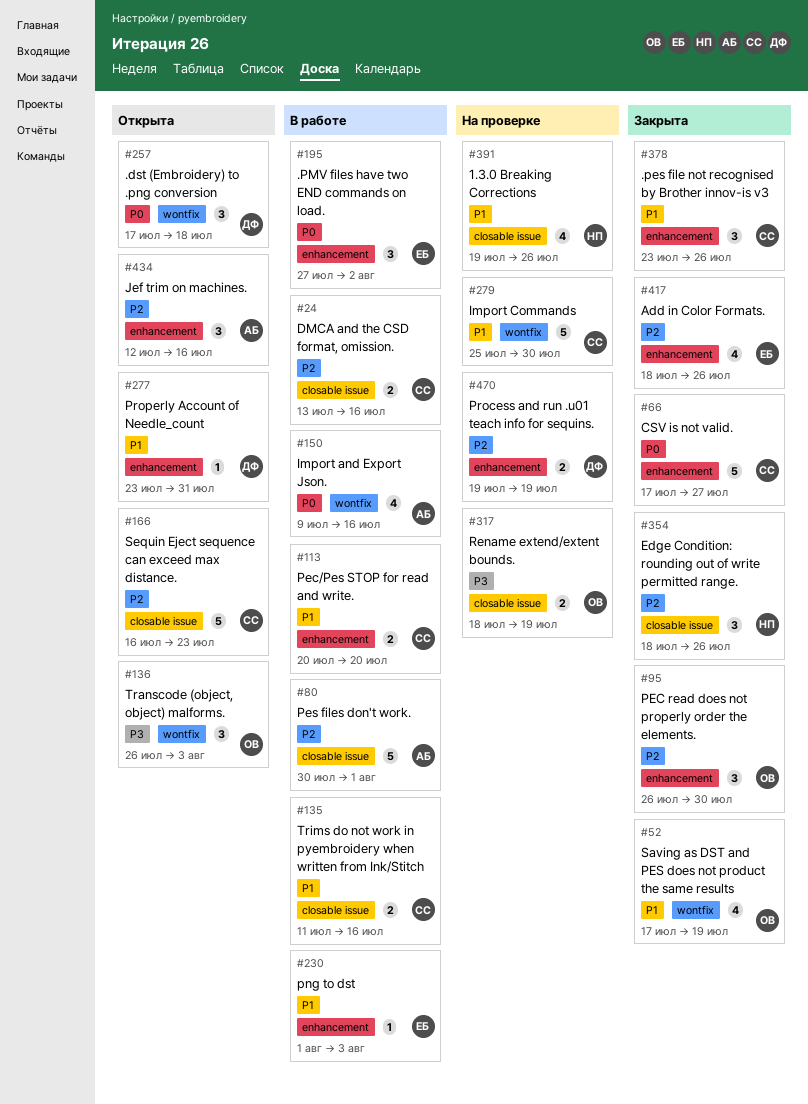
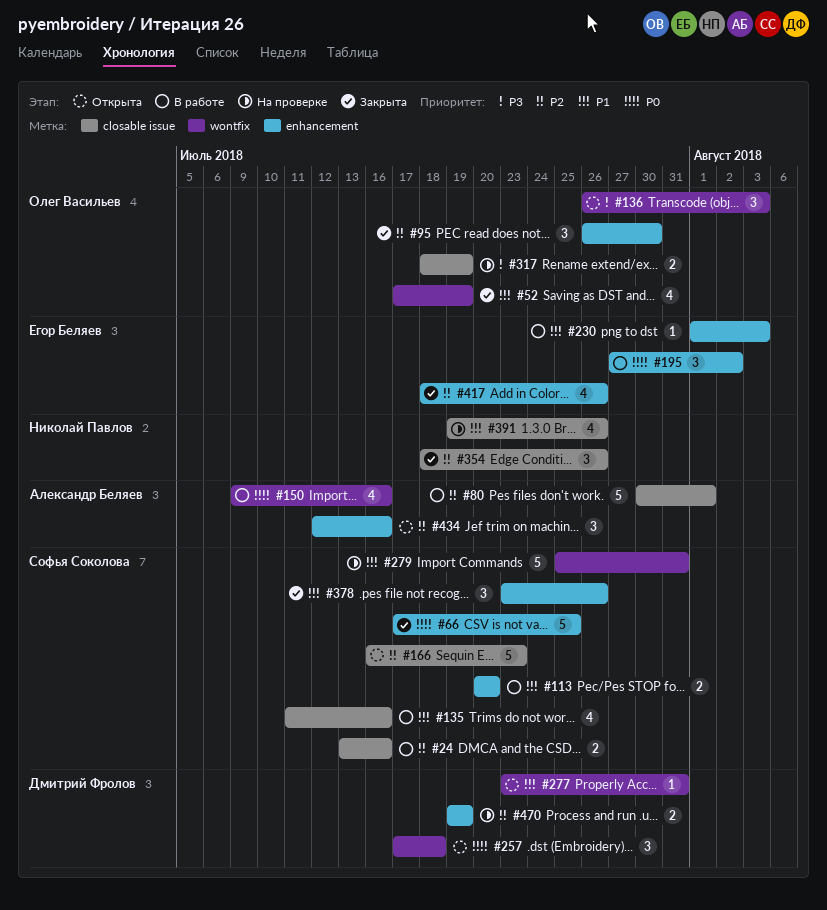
#66, due: Jul 27 -> Jul 25
#135, estimate: 2 -> 4
#277, label: enhancement -> wontfix
#279, due: Jul 30 -> Jul 31

